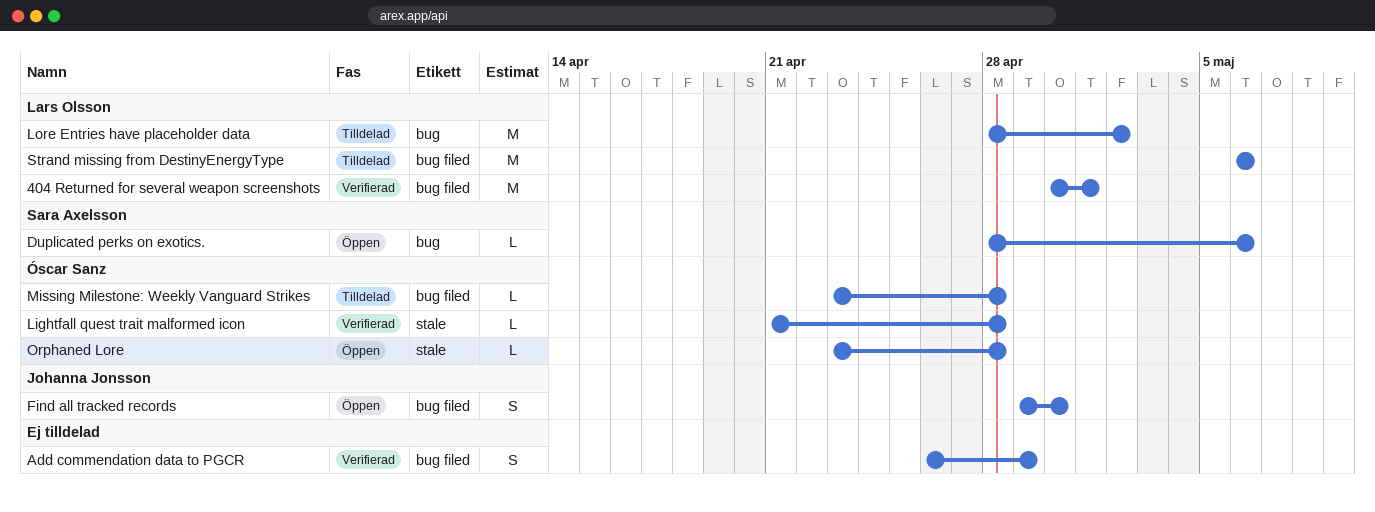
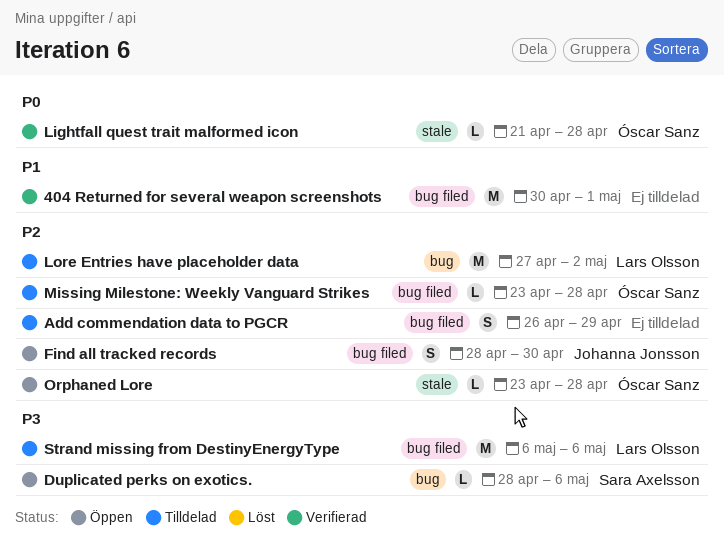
404 Returned for several weapon screenshots, owner: Lars Olsson -> none
Add commendation data to PGCR, status: Verifierad -> Tilldelad
Find all tracked records, start: Apr 29 -> Apr 28
Lore Entries have placeholder data, start: Apr 28 -> Apr 27

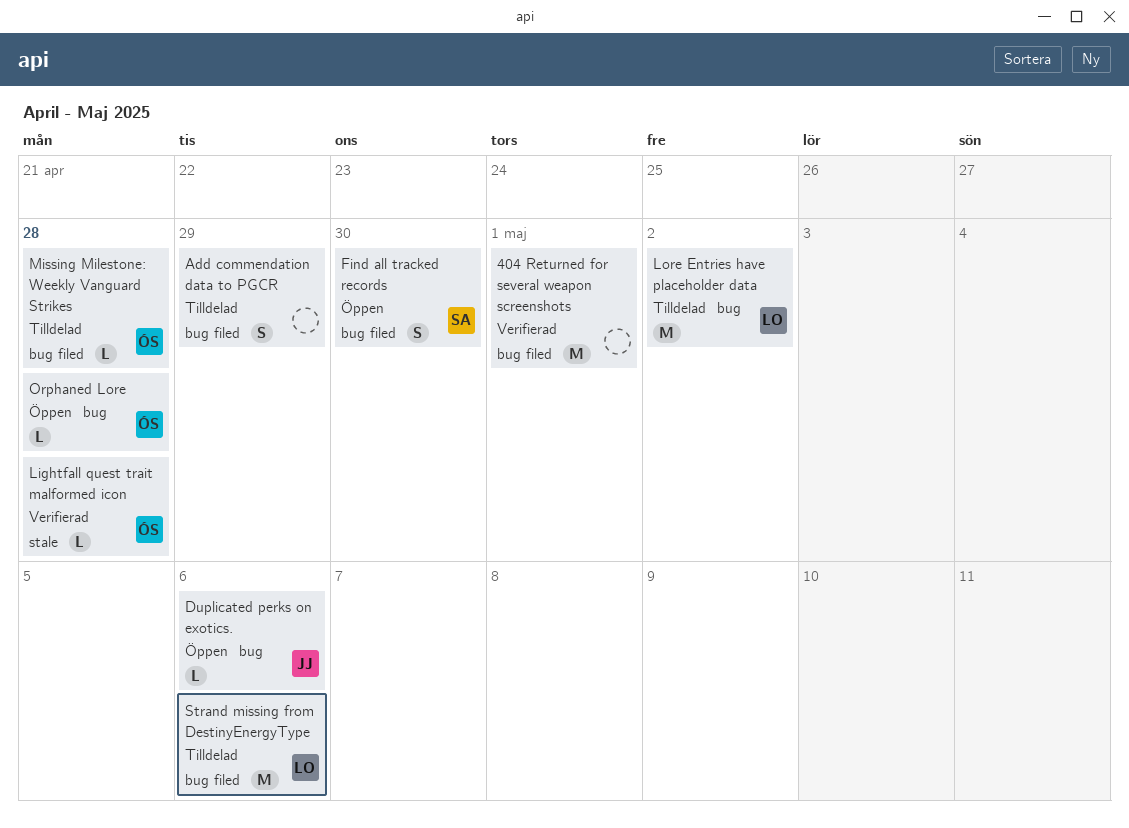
Duplicated perks on exotics., owner: Sara Axelsson -> Johanna Jonsson
Find all tracked records, owner: Johanna Jonsson -> Sara Axelsson
Orphaned Lore, label: stale -> bug

